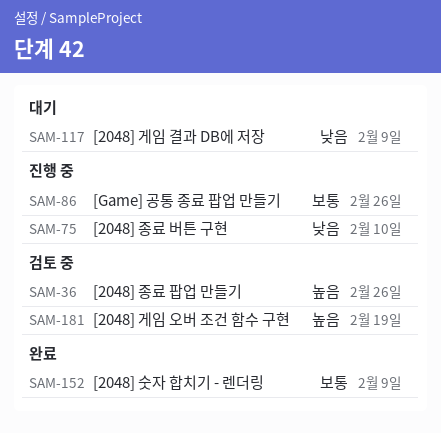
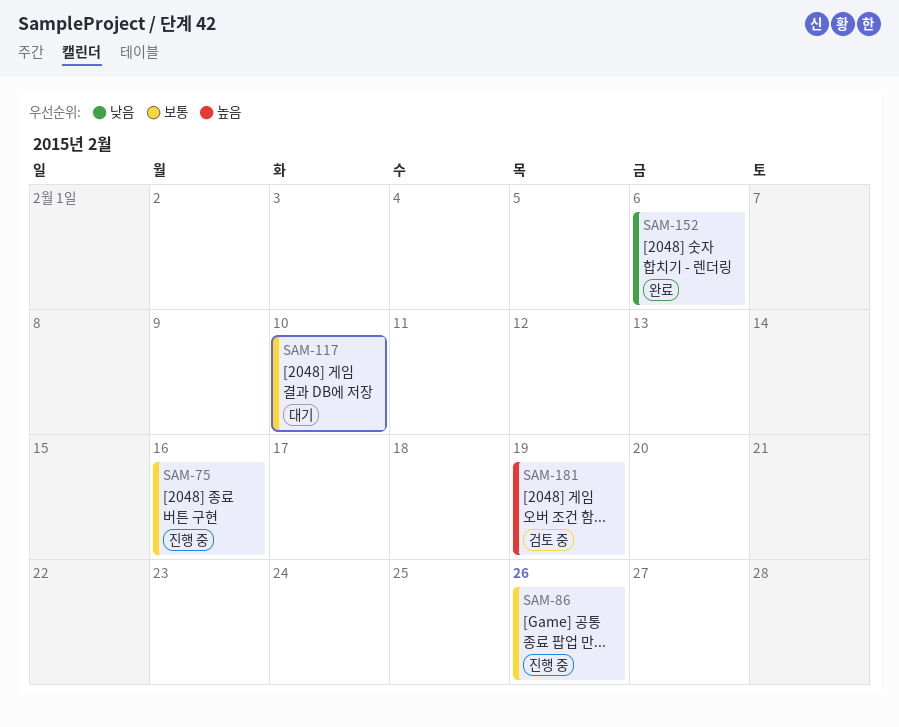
SAM-36: present -> none
SAM-75, priority: 낮음 -> 보통
SAM-75, due: Feb 10 -> Feb 16
SAM-117, priority: 낮음 -> 보통
SAM-117, due: Feb 9 -> Feb 10
SAM-152, priority: 보통 -> 낮음
SAM-152, due: Feb 9 -> Feb 6

